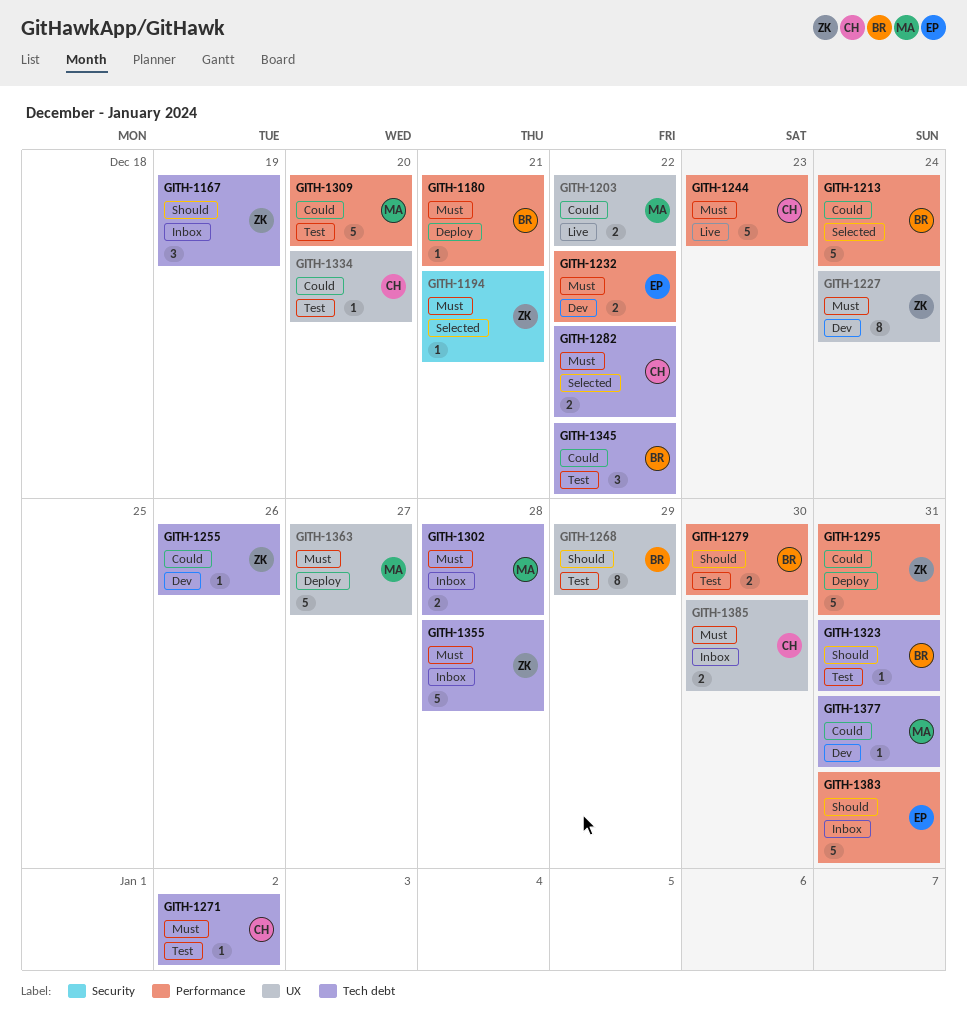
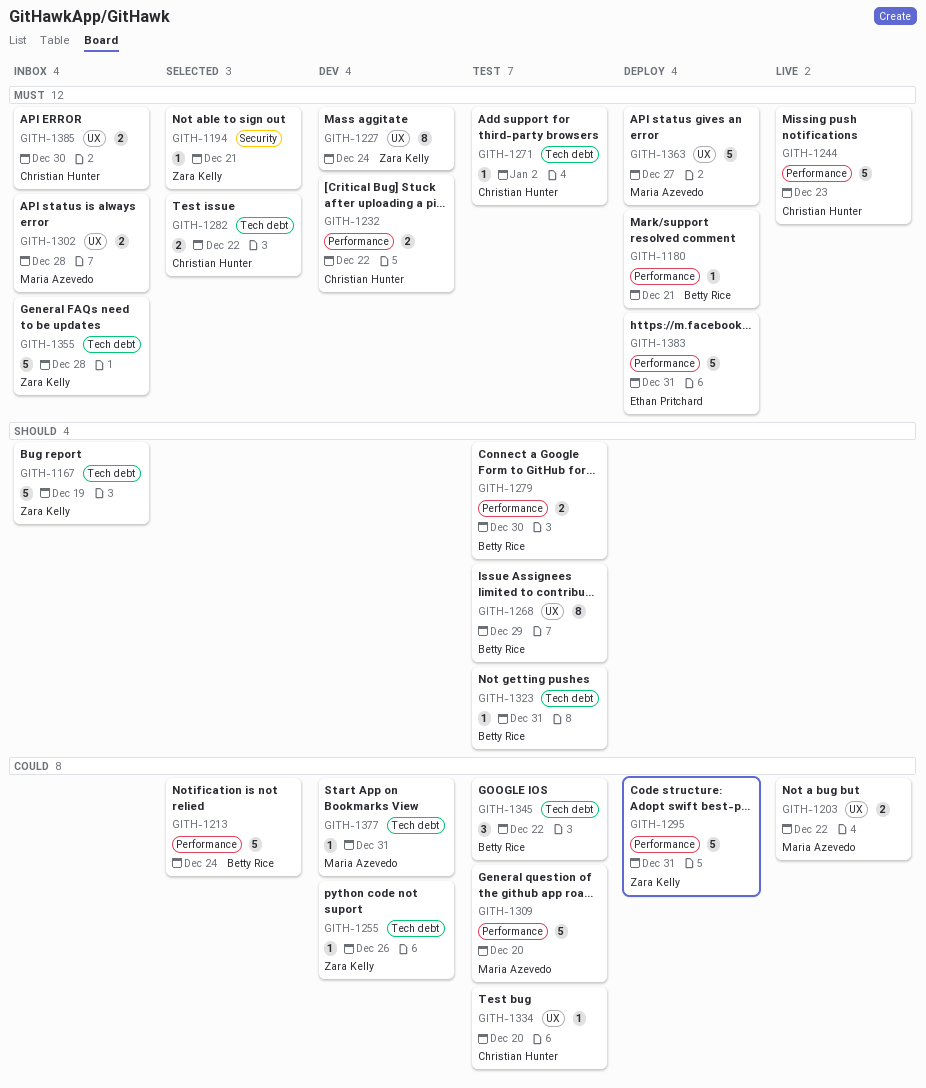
GITH-1167, estimate: 3 -> 5
GITH-1232, owner: Ethan Pritchard -> Christian Hunter
GITH-1302, label: Tech debt -> UX
GITH-1383, status: Inbox -> Deploy
GITH-1383, priority: Should -> Must

